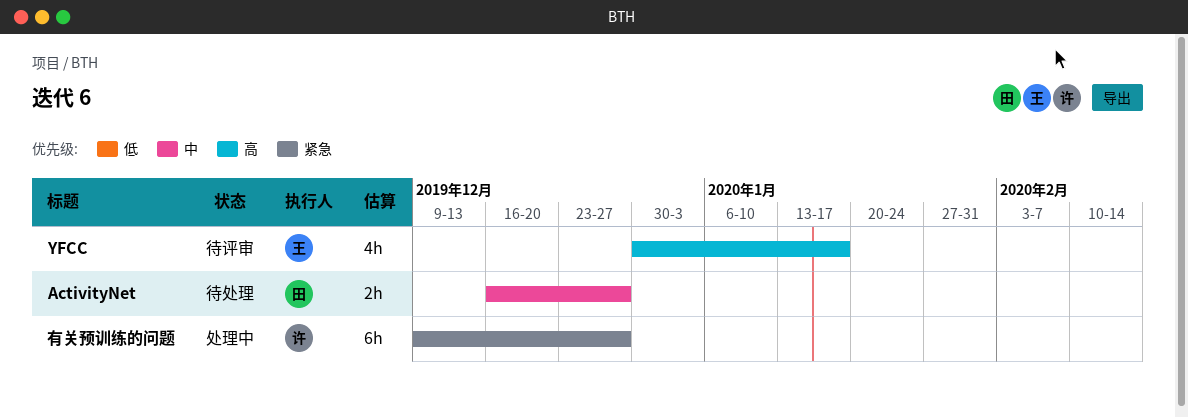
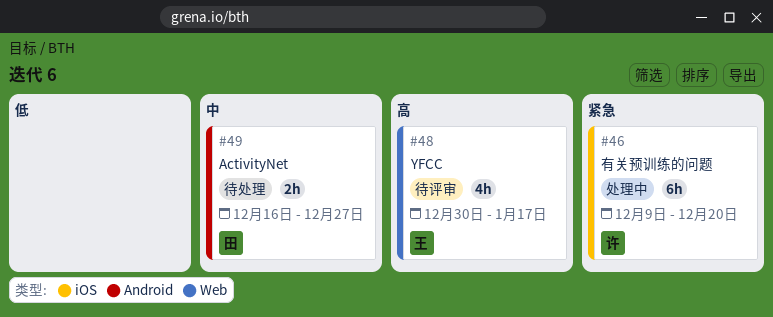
有关预训练的问题, due: Dec 27 -> Dec 20

